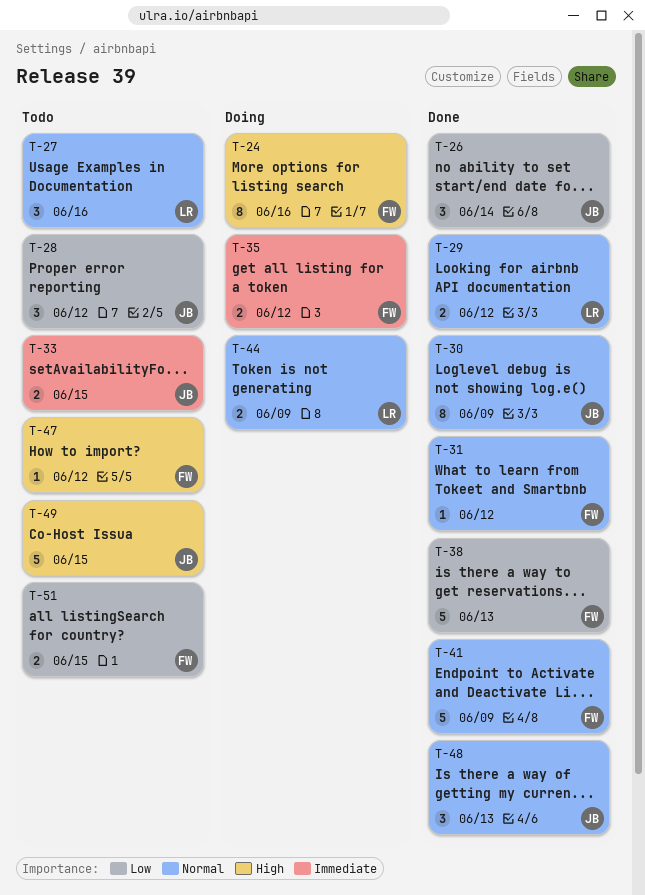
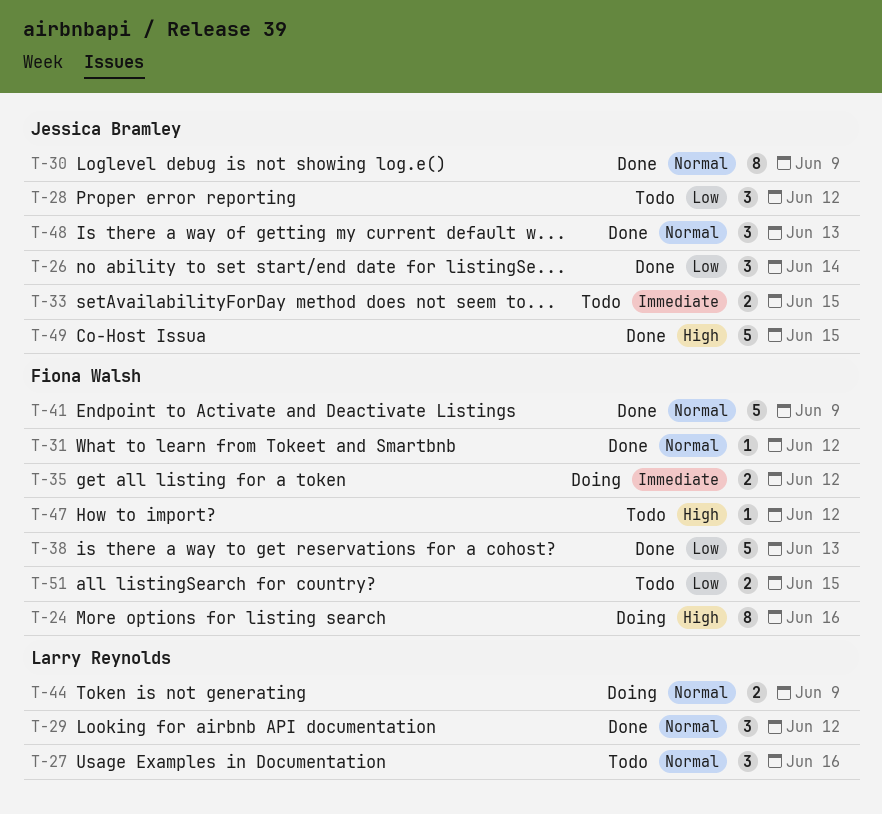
T-29, estimate: 2 -> 3
T-49, status: Todo -> Done

